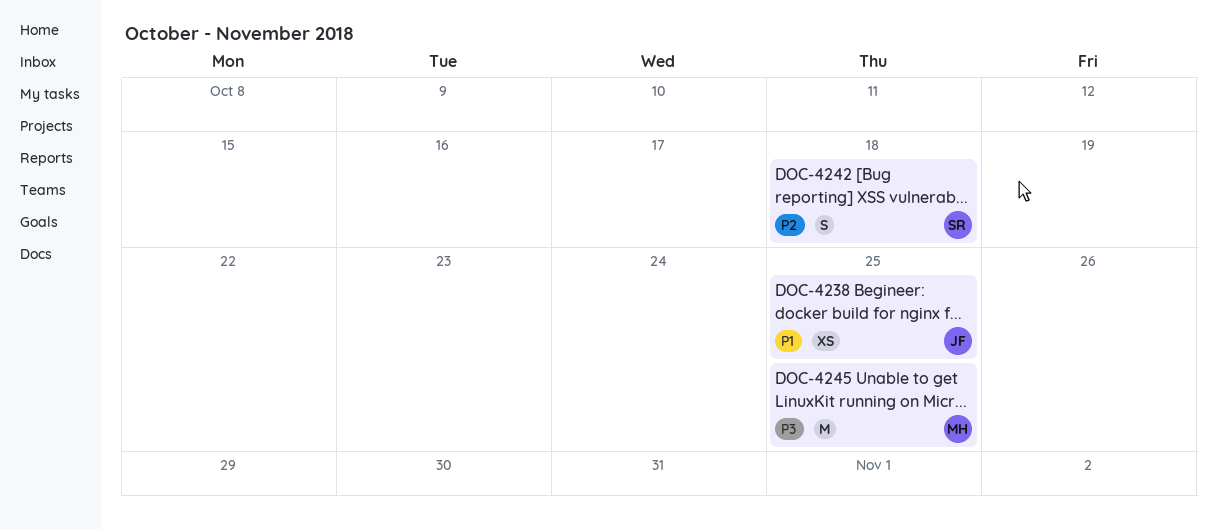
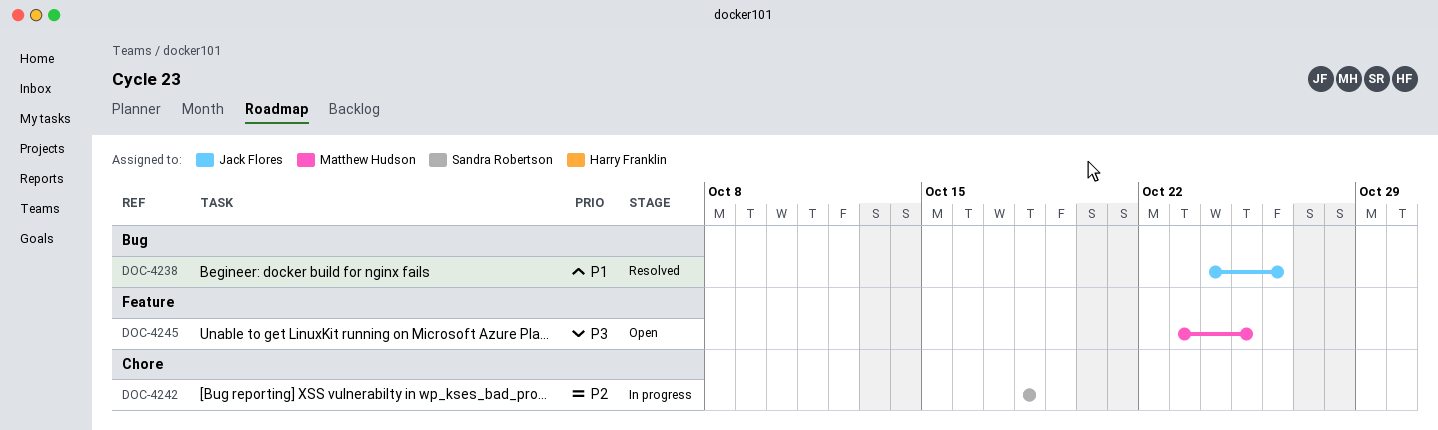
DOC-4238, due: Oct 25 -> Oct 26

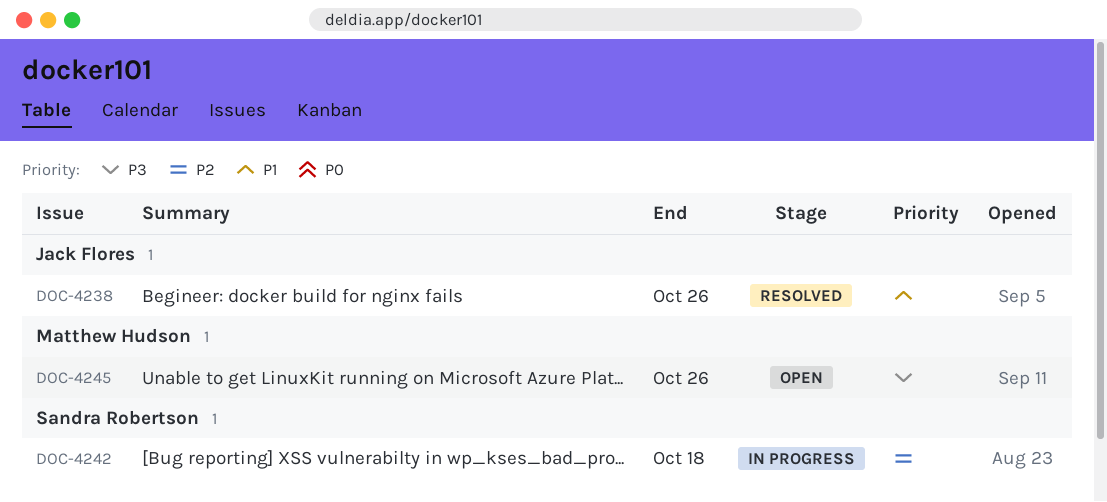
DOC-4245, due: Oct 25 -> Oct 26

